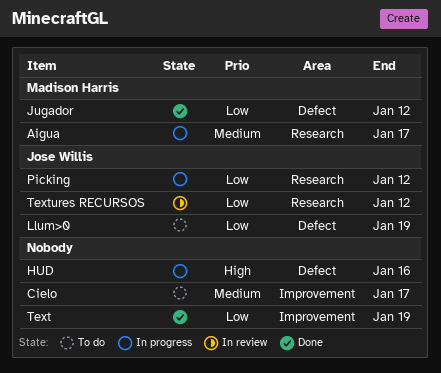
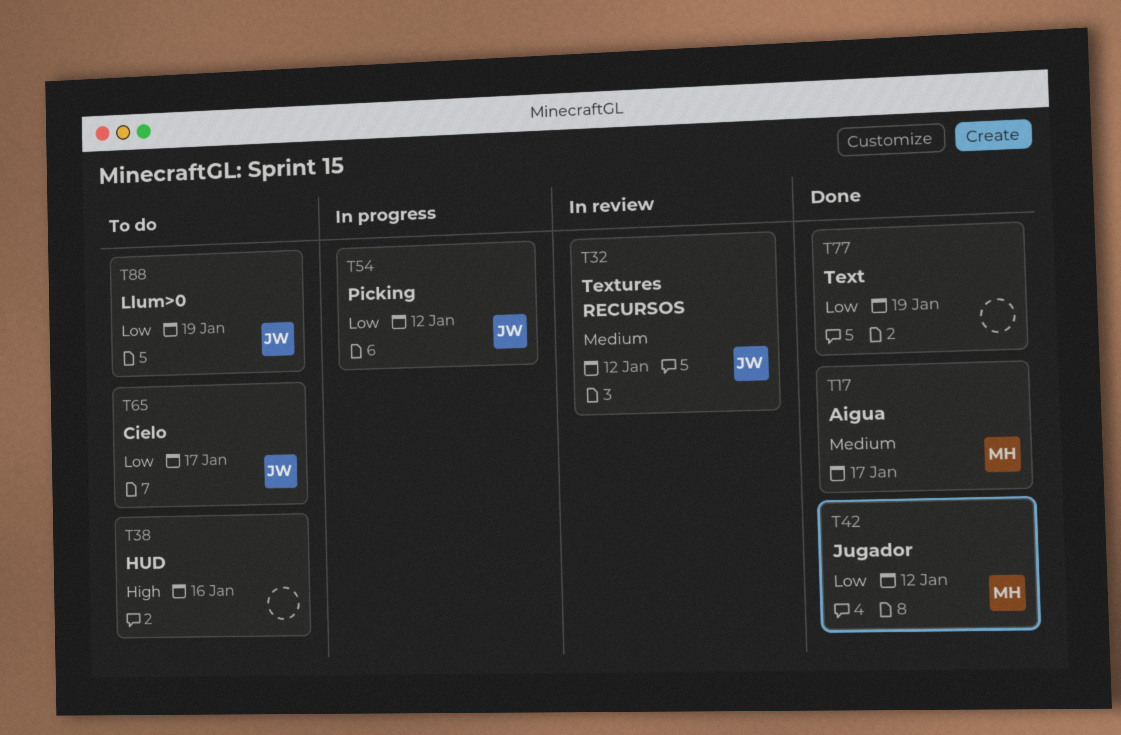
Aigua, status: In progress -> Done
Cielo, owner: none -> Jose Willis
Cielo, priority: Medium -> Low
HUD, status: In progress -> To do
Textures RECURSOS, priority: Low -> Medium

